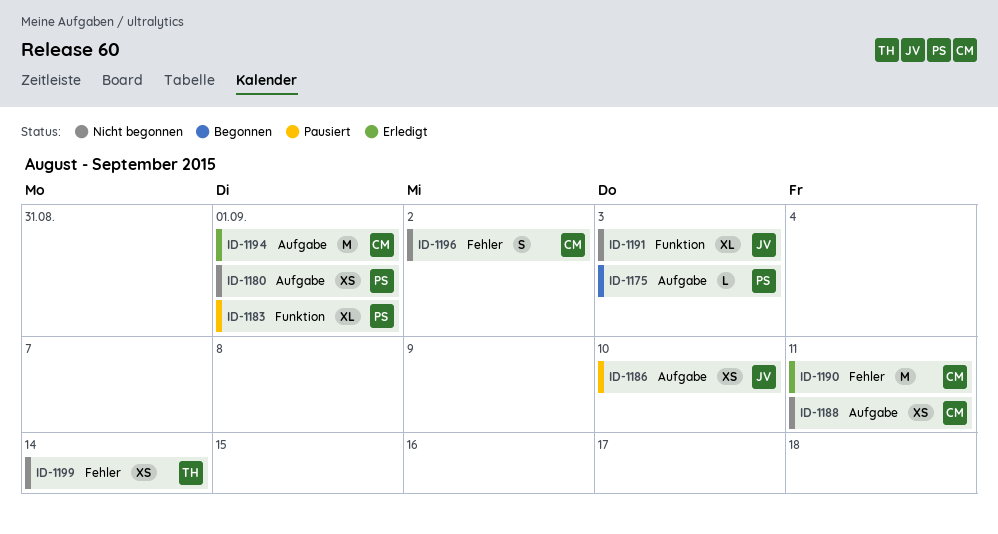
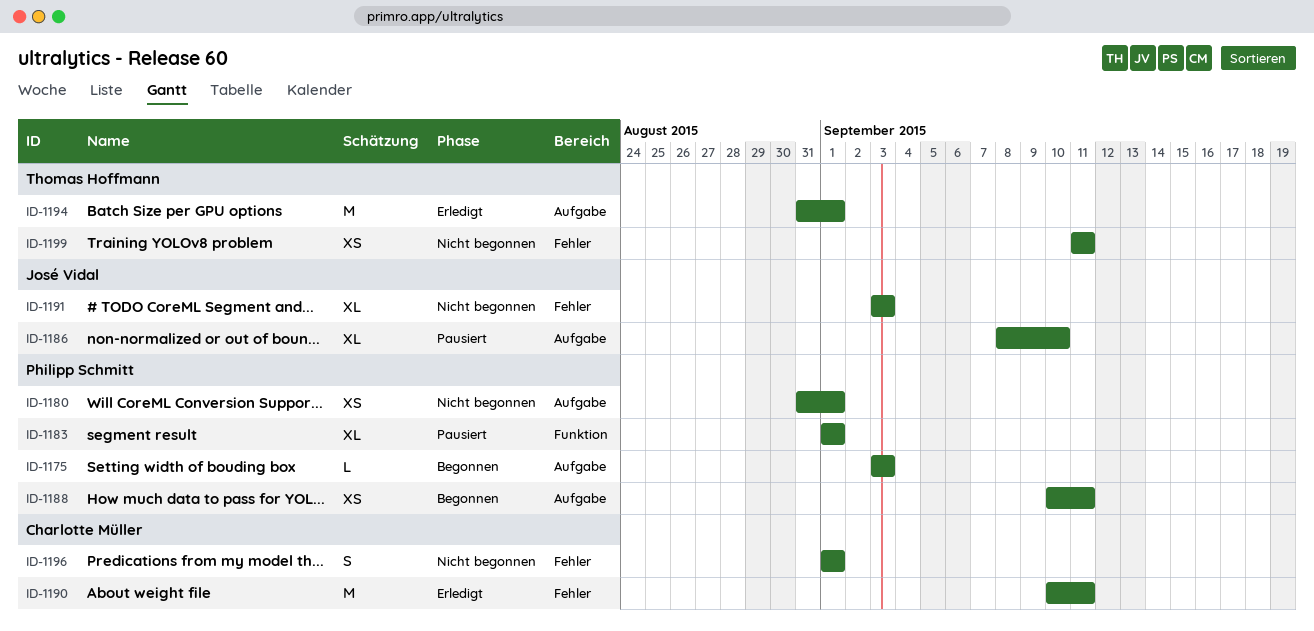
ID-1186, estimate: XS -> XL
ID-1188, status: Nicht begonnen -> Begonnen
ID-1188, owner: Charlotte Müller -> Philipp Schmitt
ID-1191, label: Funktion -> Fehler
ID-1194, owner: Charlotte Müller -> Thomas Hoffmann
ID-1196, due: Sep 2 -> Sep 1
ID-1199, due: Sep 14 -> Sep 11

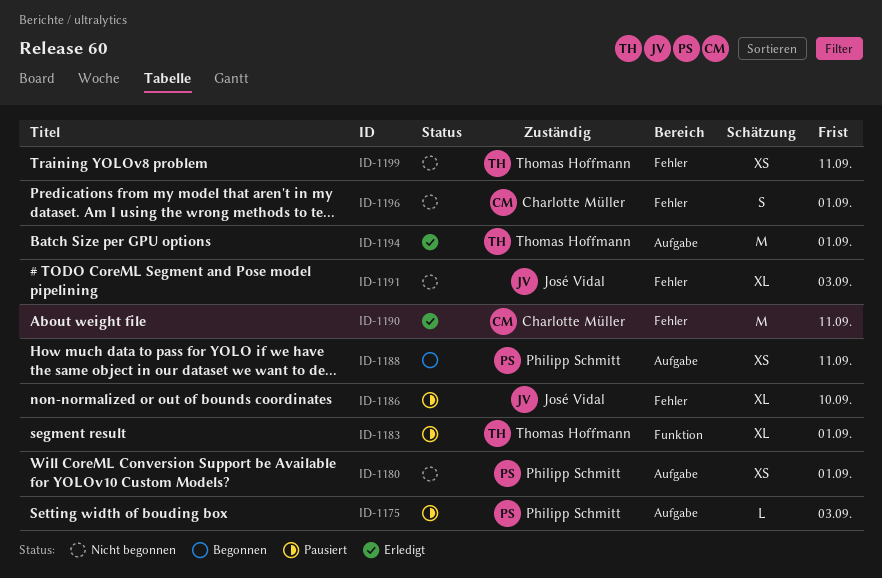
ID-1175, status: Begonnen -> Pausiert
ID-1183, owner: Philipp Schmitt -> Thomas Hoffmann
ID-1186, label: Aufgabe -> Fehler

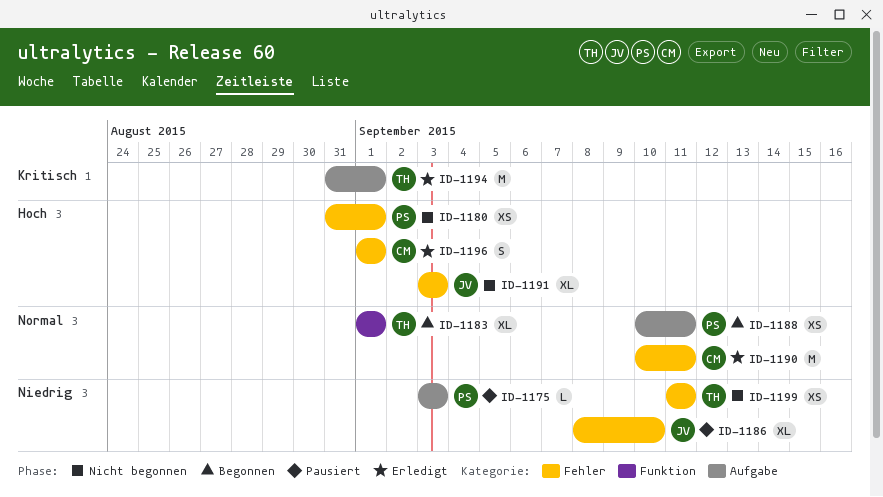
ID-1180, label: Aufgabe -> Fehler
ID-1183, status: Pausiert -> Begonnen
ID-1196, status: Nicht begonnen -> Erledigt

